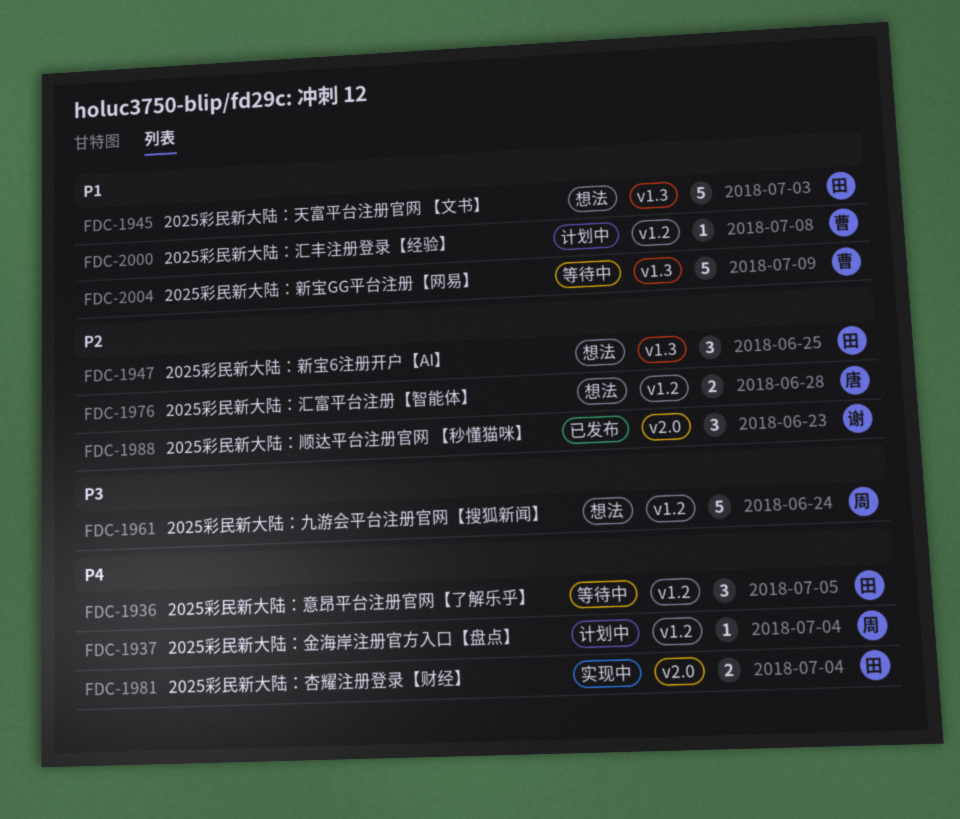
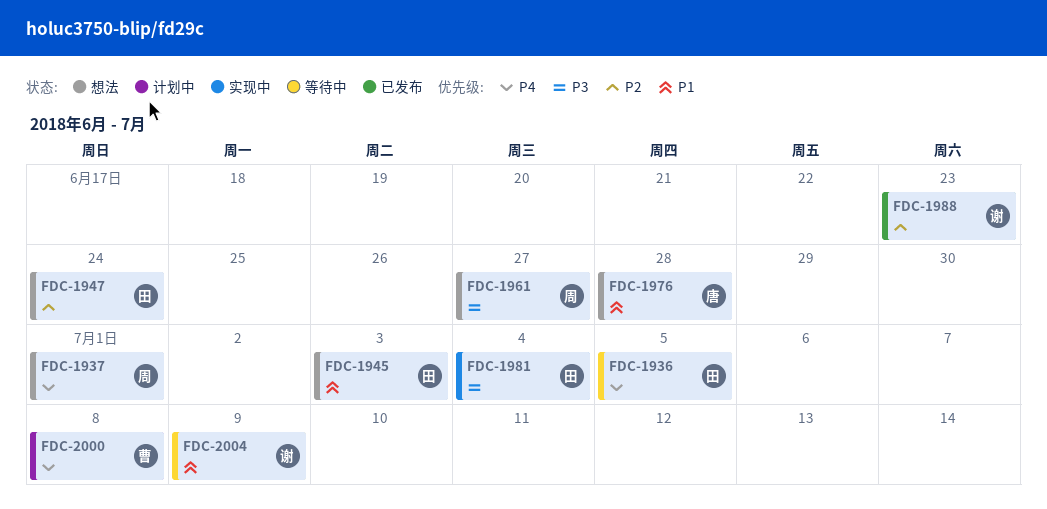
FDC-1937, status: 计划中 -> 想法
FDC-1937, due: Jul 4 -> Jul 1
FDC-1947, due: Jun 25 -> Jun 24
FDC-1961, due: Jun 24 -> Jun 27
FDC-1976, priority: P2 -> P1
FDC-1981, priority: P4 -> P3
FDC-2000, priority: P1 -> P4
FDC-2004, owner: 曹 -> 谢

